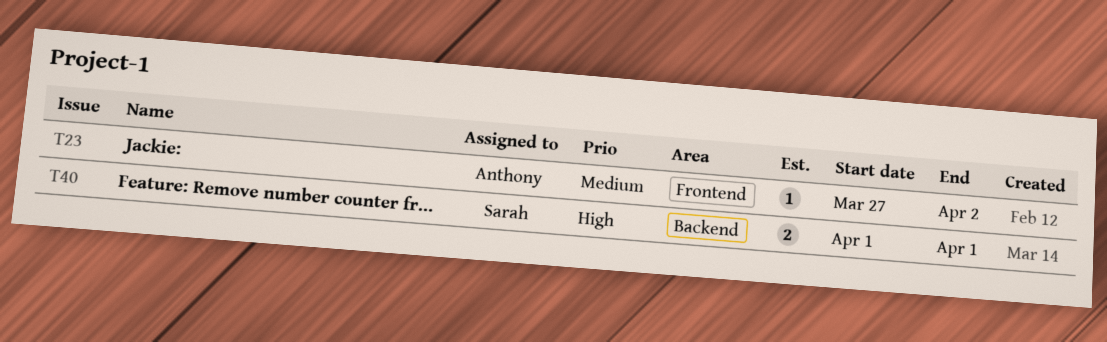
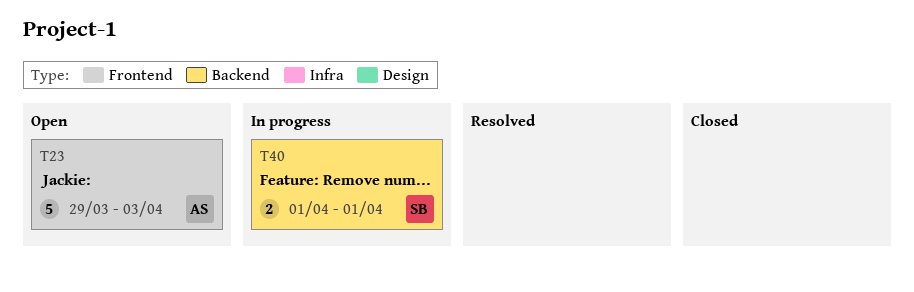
T23, estimate: 1 -> 5
T23, start: Mar 27 -> Mar 29
T23, due: Apr 2 -> Apr 3

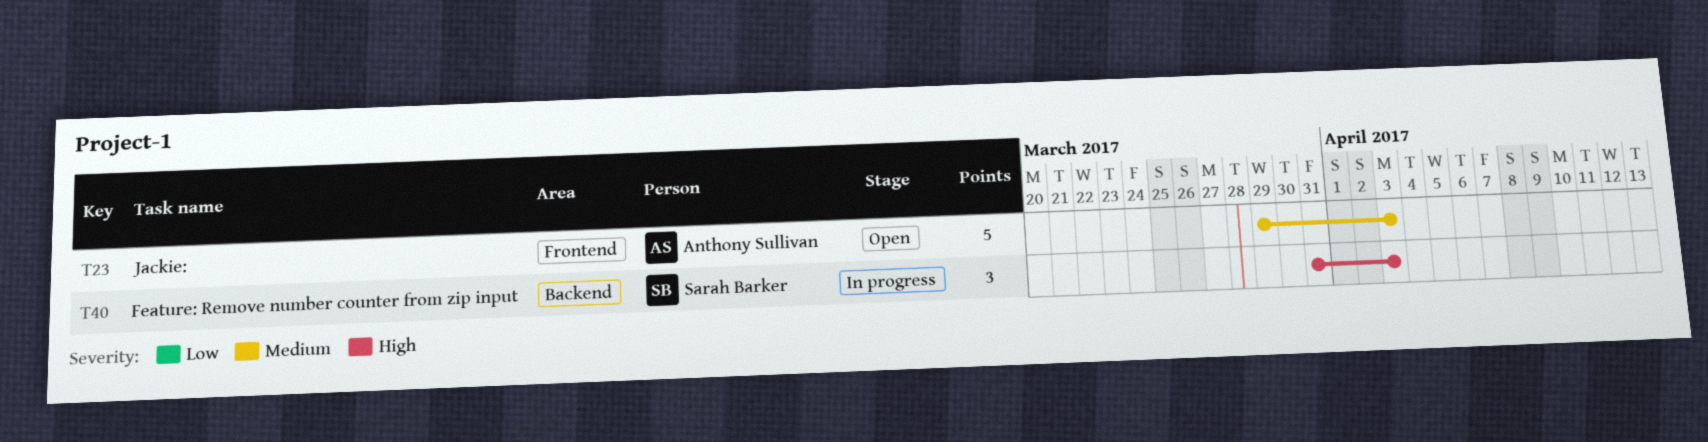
T40, estimate: 2 -> 3
T40, start: Apr 1 -> Mar 31
T40, due: Apr 1 -> Apr 3

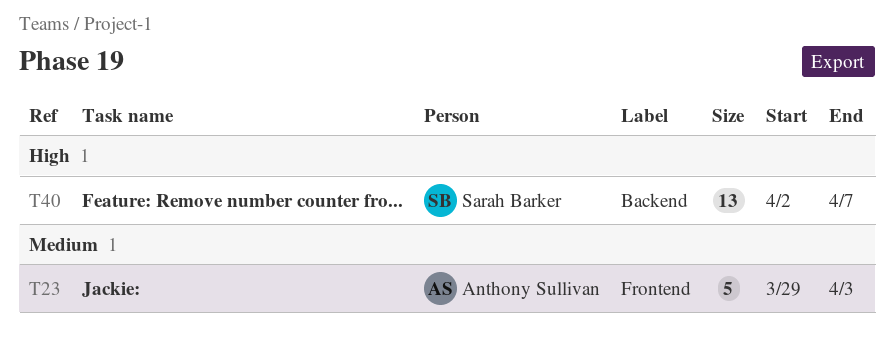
T40, estimate: 3 -> 13
T40, start: Mar 31 -> Apr 2
T40, due: Apr 3 -> Apr 7

